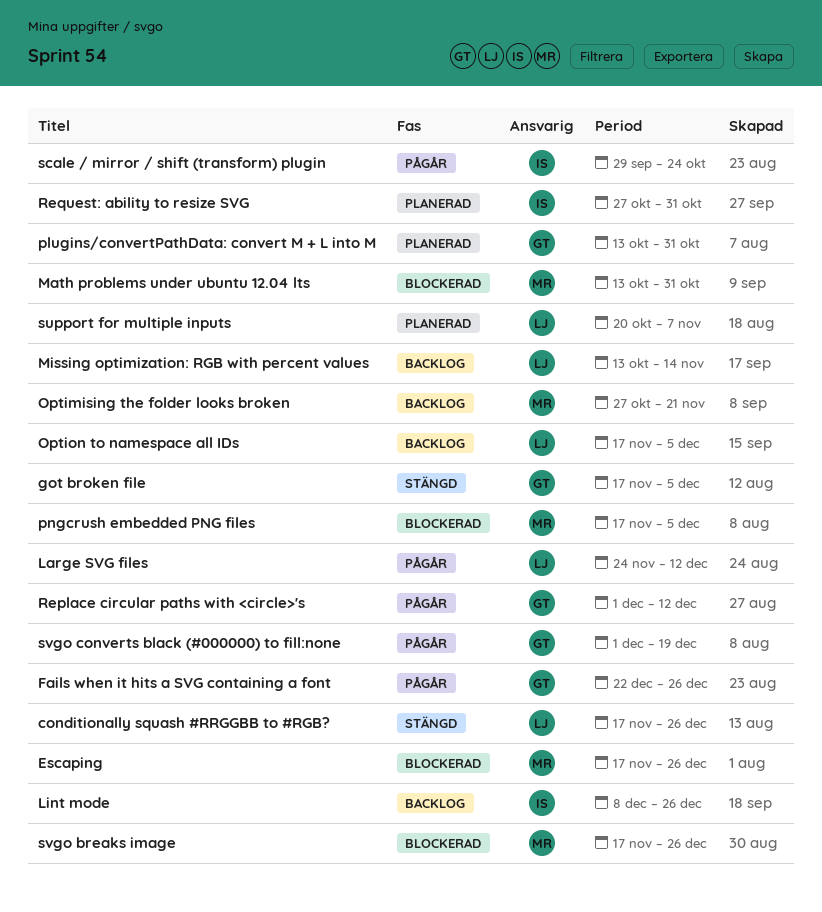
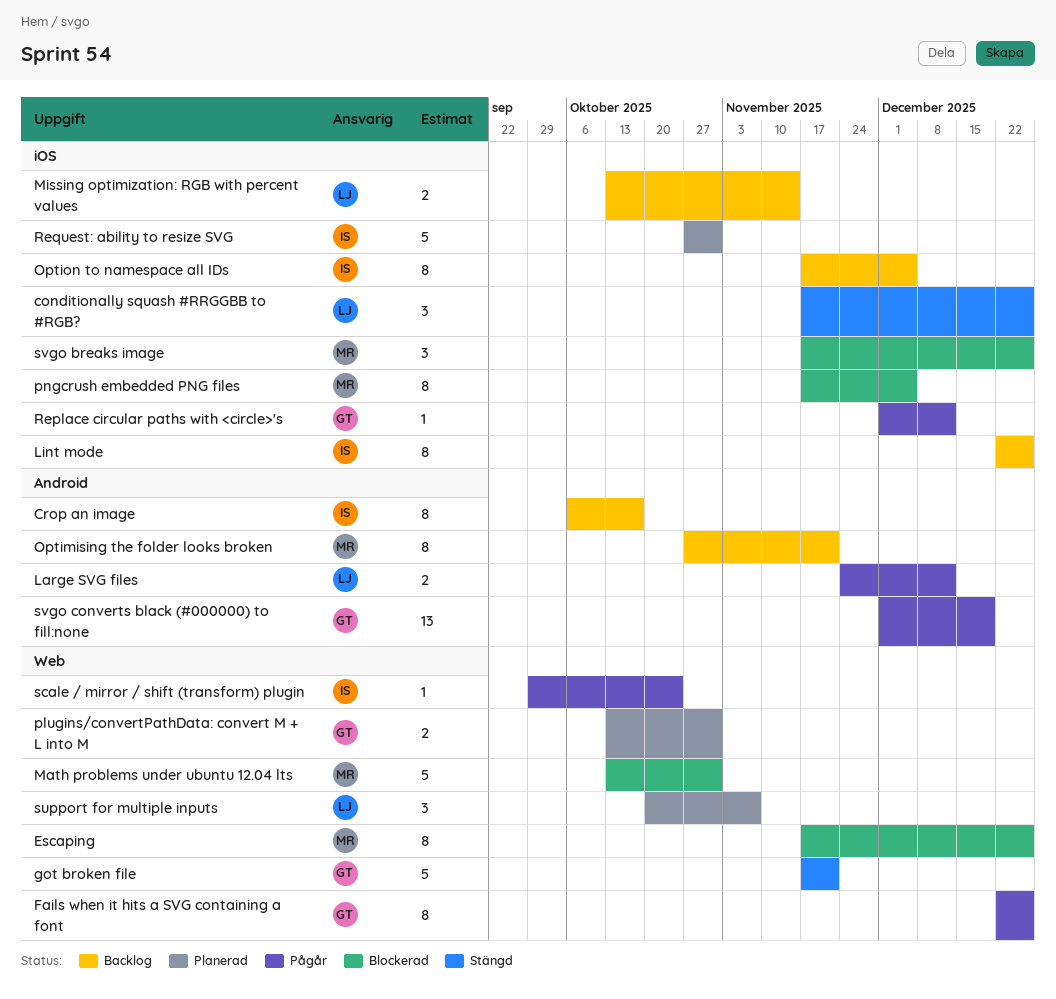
Crop an image: none -> present
got broken file, due: Dec 5 -> Nov 21
Lint mode, start: Dec 8 -> Dec 22
Option to namespace all IDs, owner: LJ -> IS

